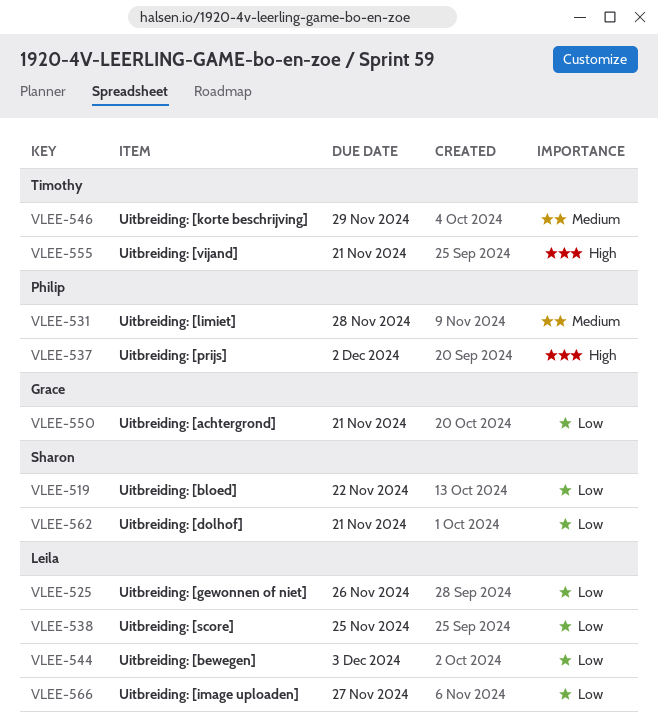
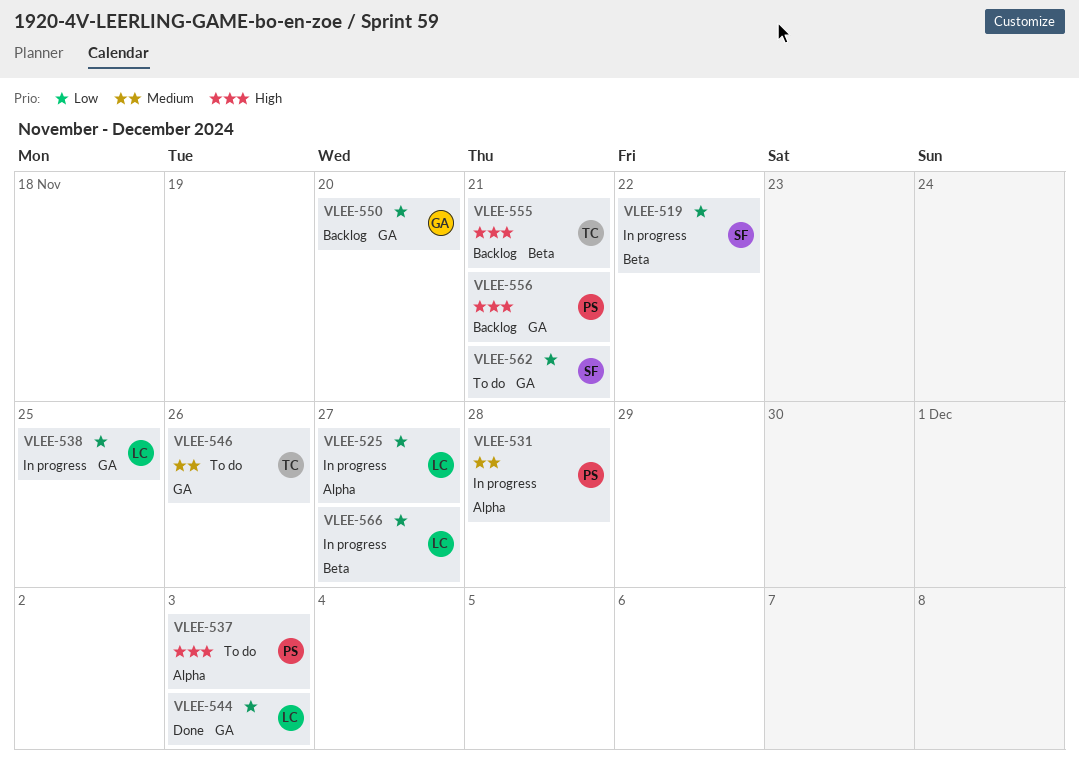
VLEE-525, due: Nov 26 -> Nov 27
VLEE-537, due: Dec 2 -> Dec 3
VLEE-546, due: Nov 29 -> Nov 26
VLEE-550, due: Nov 21 -> Nov 20
VLEE-556: none -> present

